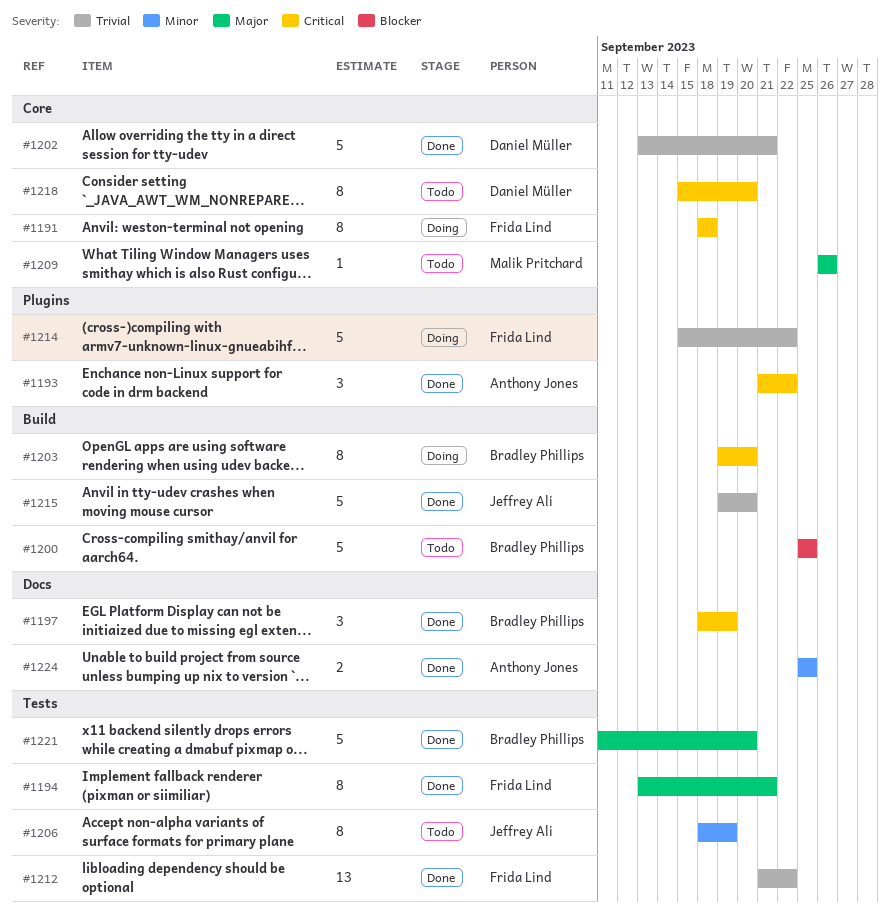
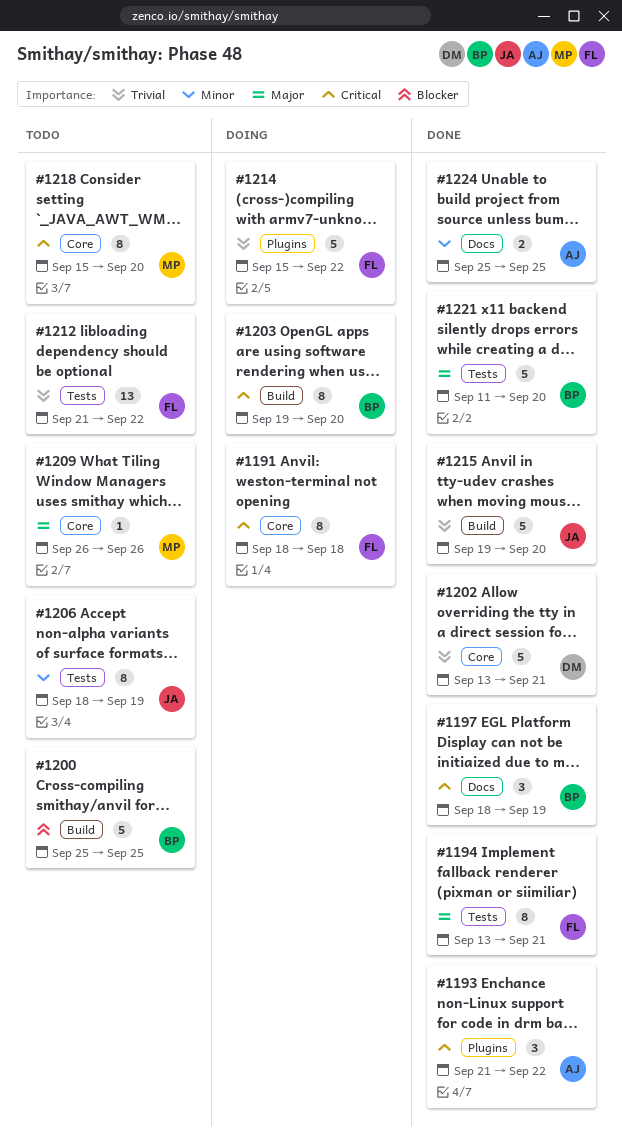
#1212, status: Done -> Todo
#1218, owner: Daniel Müller -> Malik Pritchard

